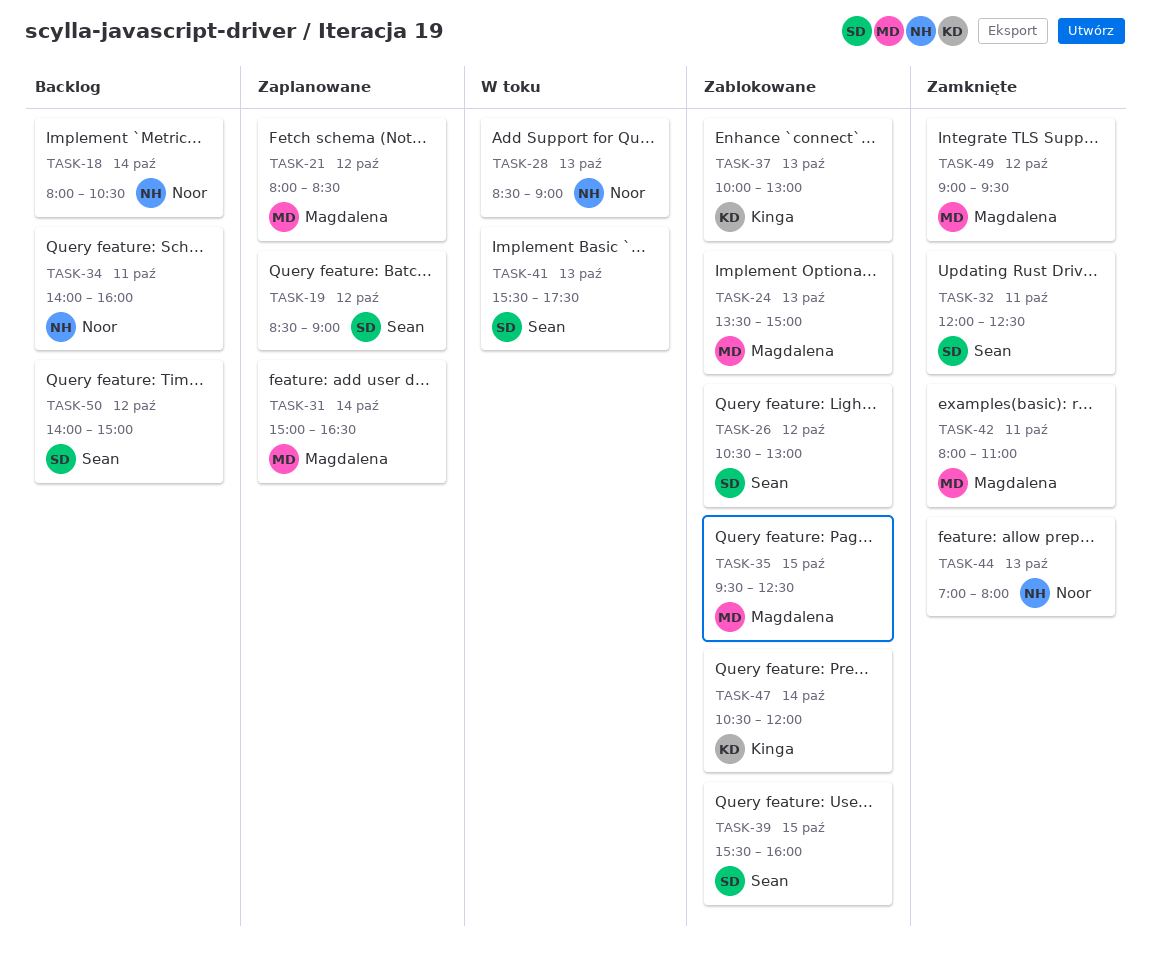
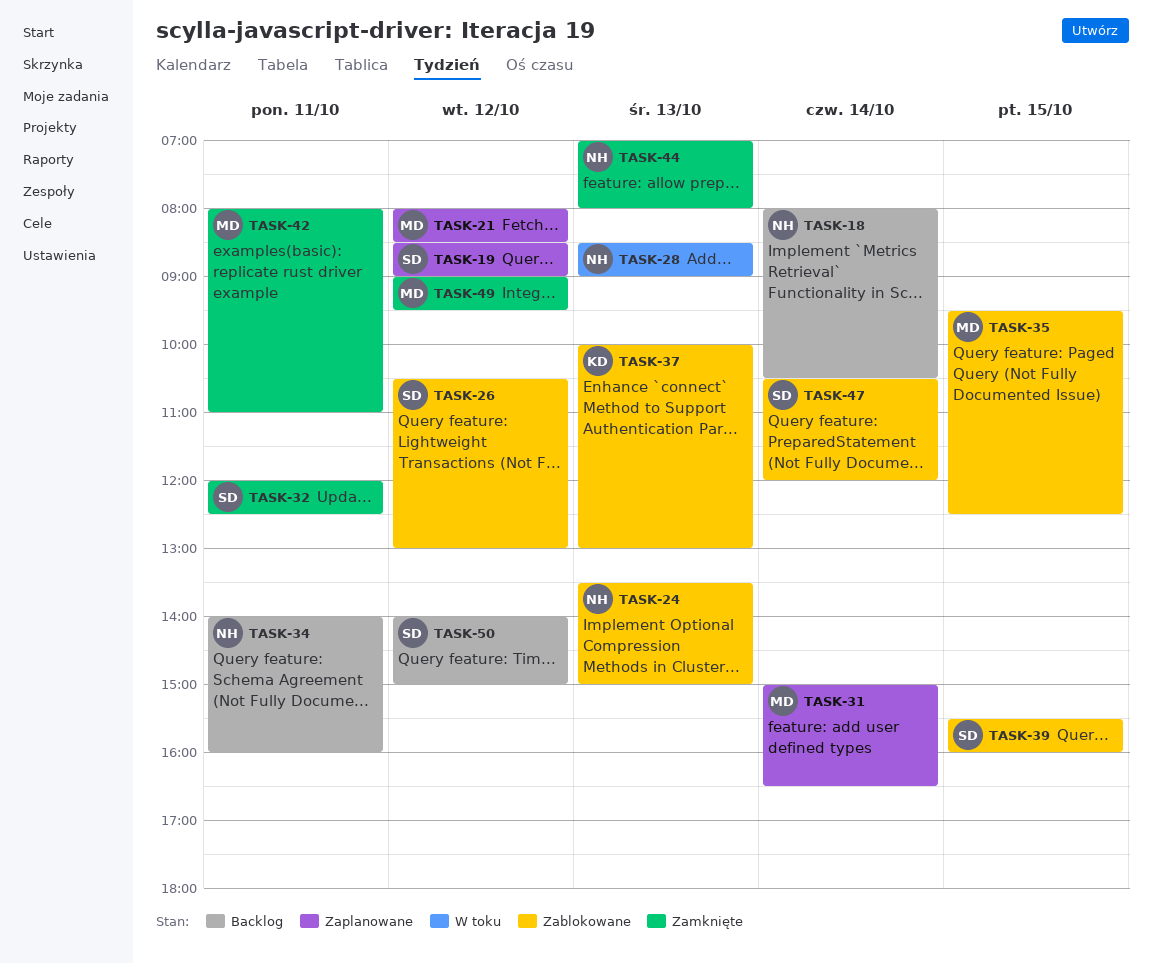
TASK-24, owner: Magdalena -> Noor
TASK-41: present -> none
TASK-47, owner: Kinga -> Sean

